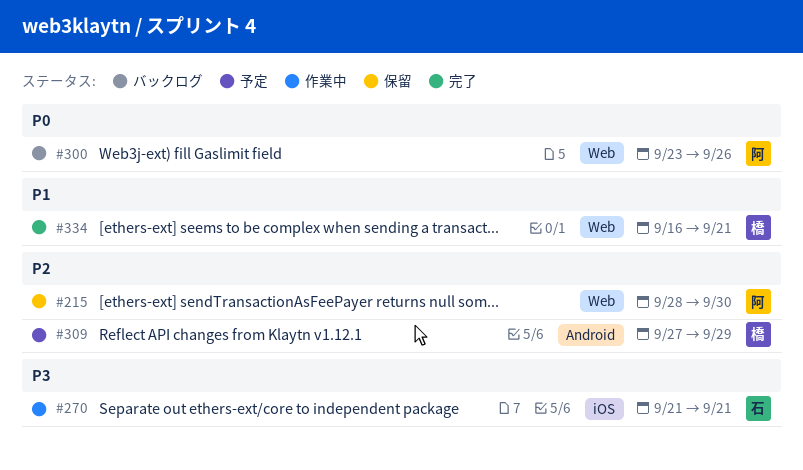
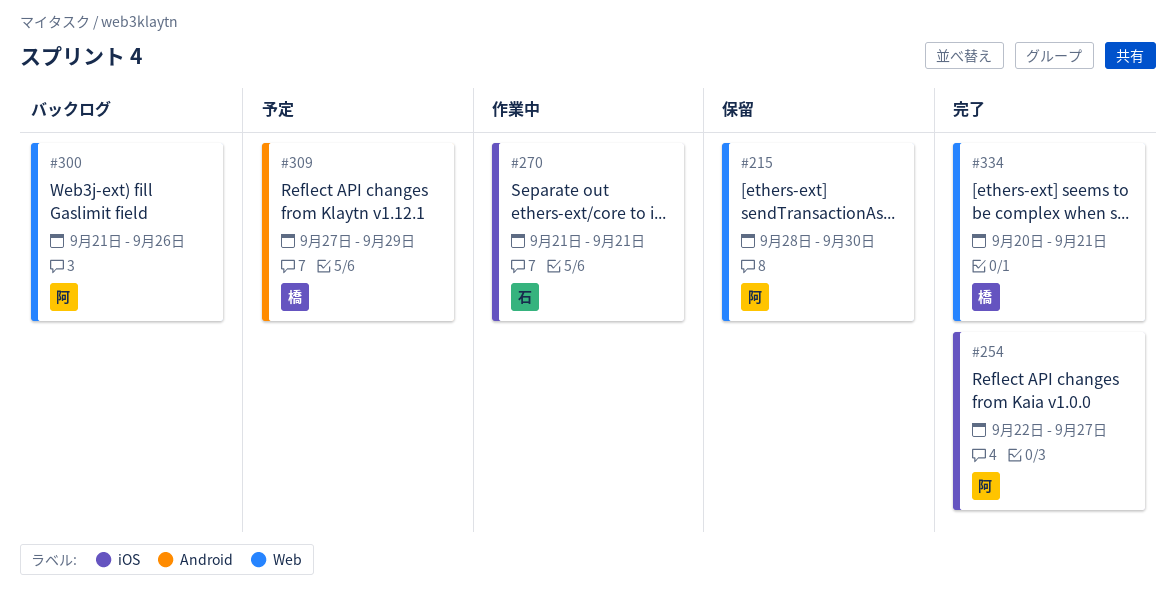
#254: none -> present
#300, start: Sep 23 -> Sep 21
#334, start: Sep 16 -> Sep 20

